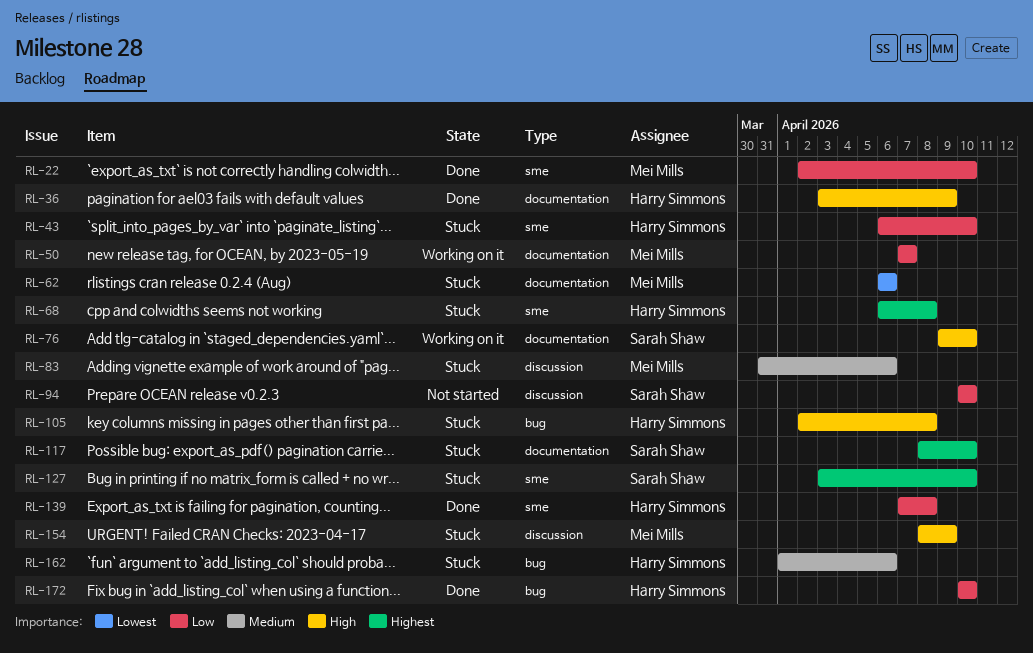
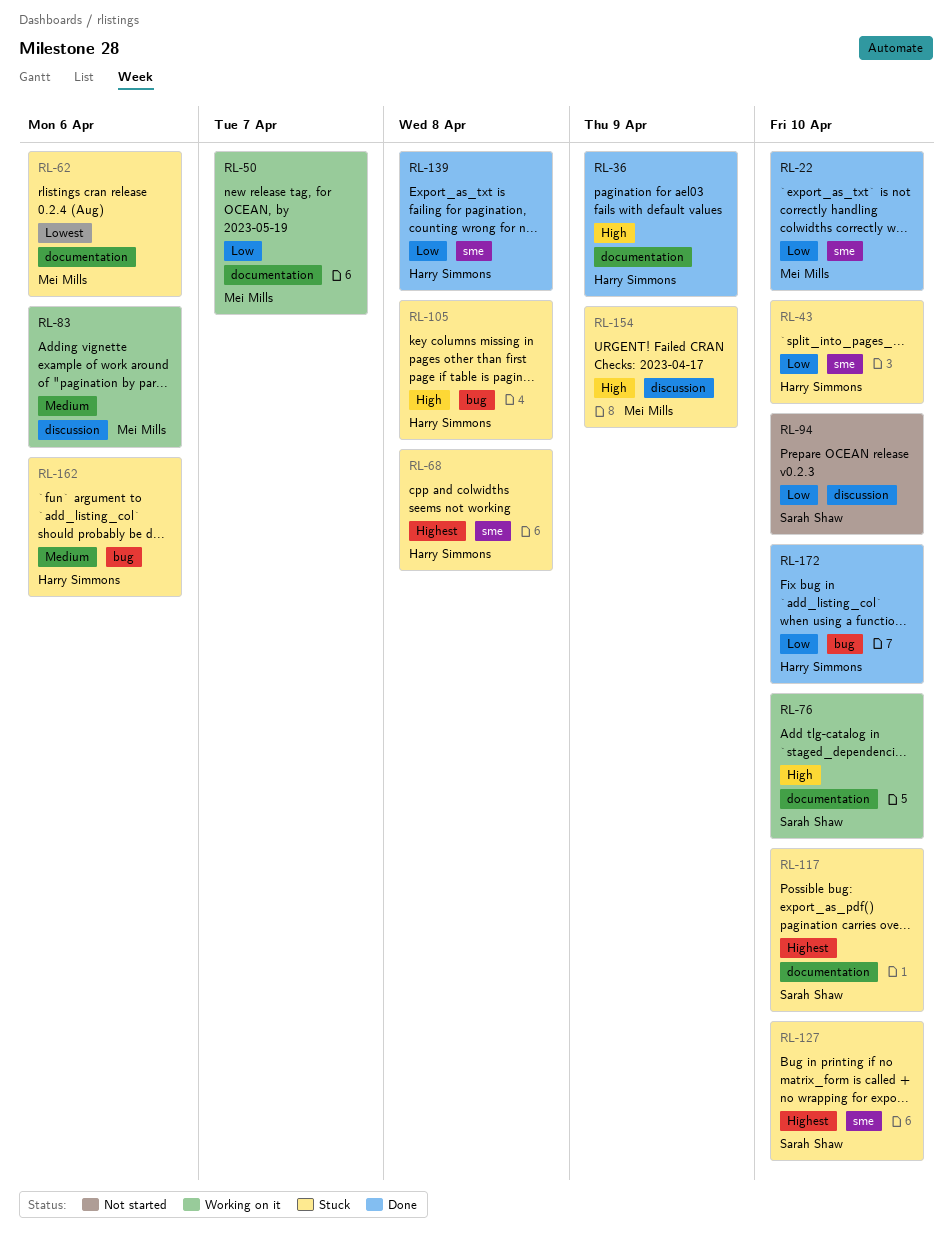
RL-83, status: Stuck -> Working on it

